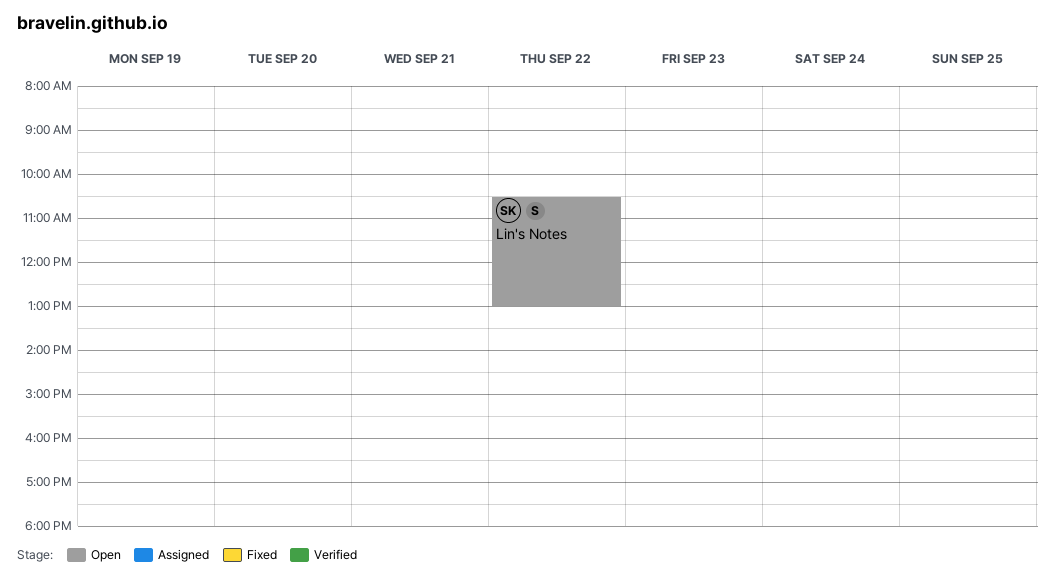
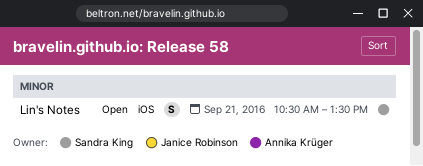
Lin's Notes, day: Sep 22 -> Sep 21
Lin's Notes, ends: 13:00 -> 13:30

